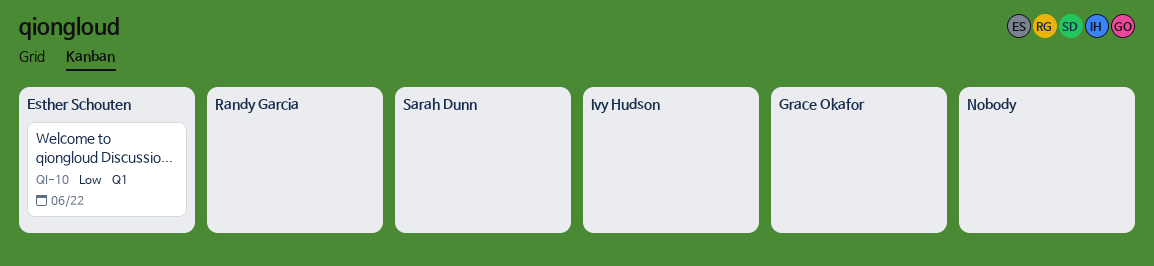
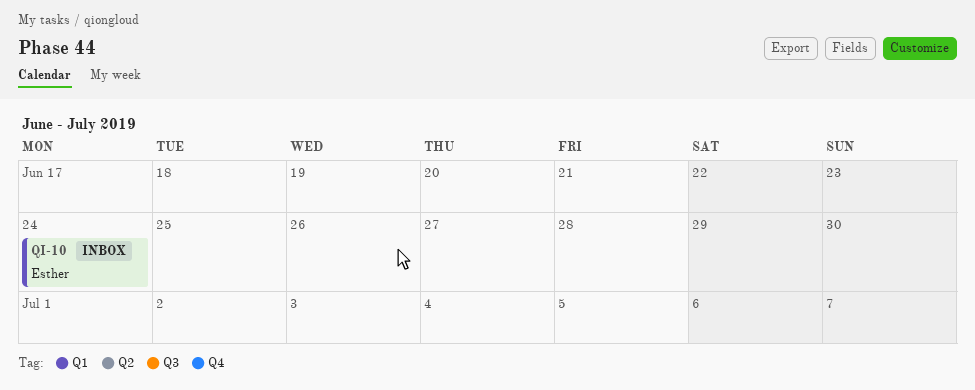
QI-10, due: Jun 22 -> Jun 24

